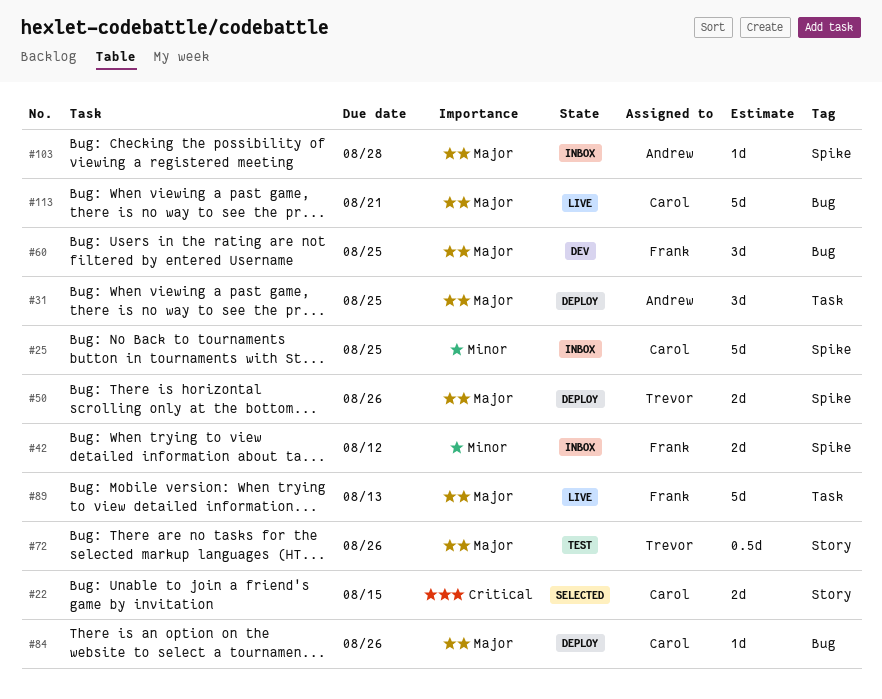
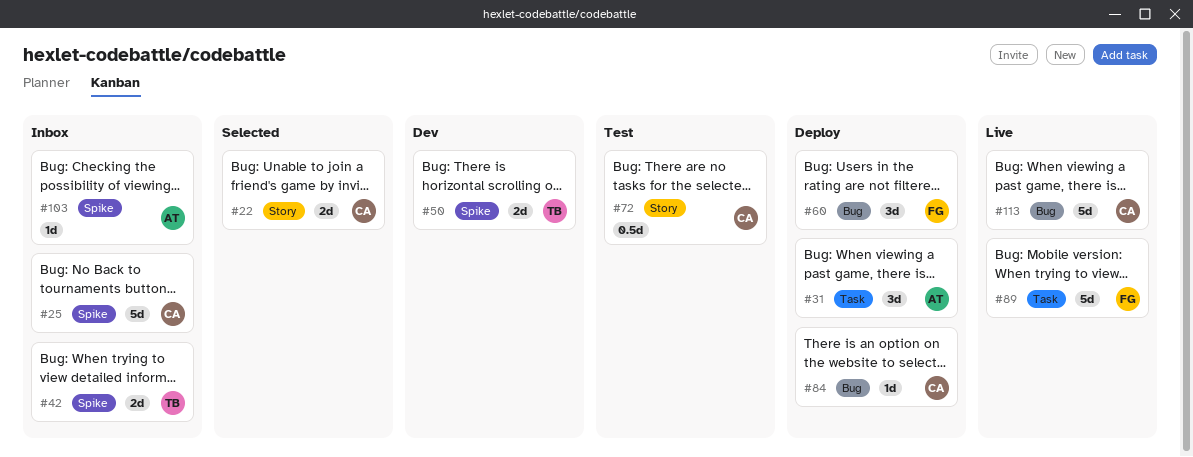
#42, owner: Frank -> Trevor
#50, status: Deploy -> Dev
#60, status: Dev -> Deploy
#72, owner: Trevor -> Carol

